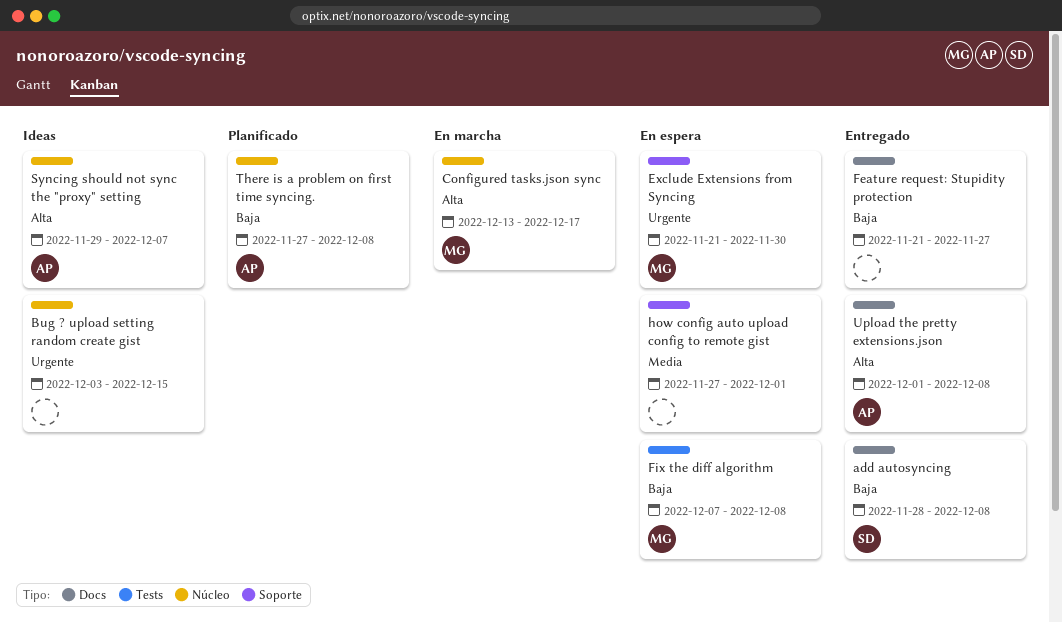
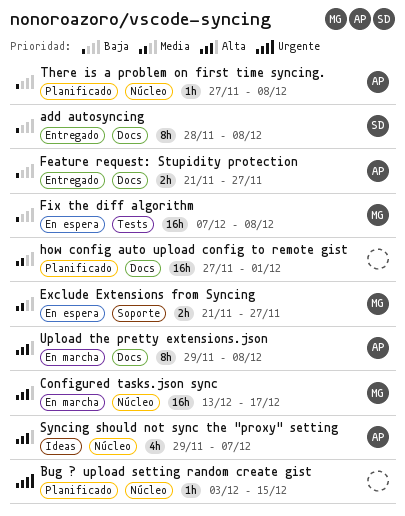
Bug ? upload setting random create gist, status: Ideas -> Planificado
Exclude Extensions from Syncing, priority: Urgente -> Media
Exclude Extensions from Syncing, due: Nov 30 -> Nov 27
Feature request: Stupidity protection, owner: none -> AP
how config auto upload config to remote gist, status: En espera -> Planificado
how config auto upload config to remote gist, label: Soporte -> Docs
Upload the pretty extensions.json, status: Entregado -> En marcha
Upload the pretty extensions.json, start: Dec 1 -> Nov 29

